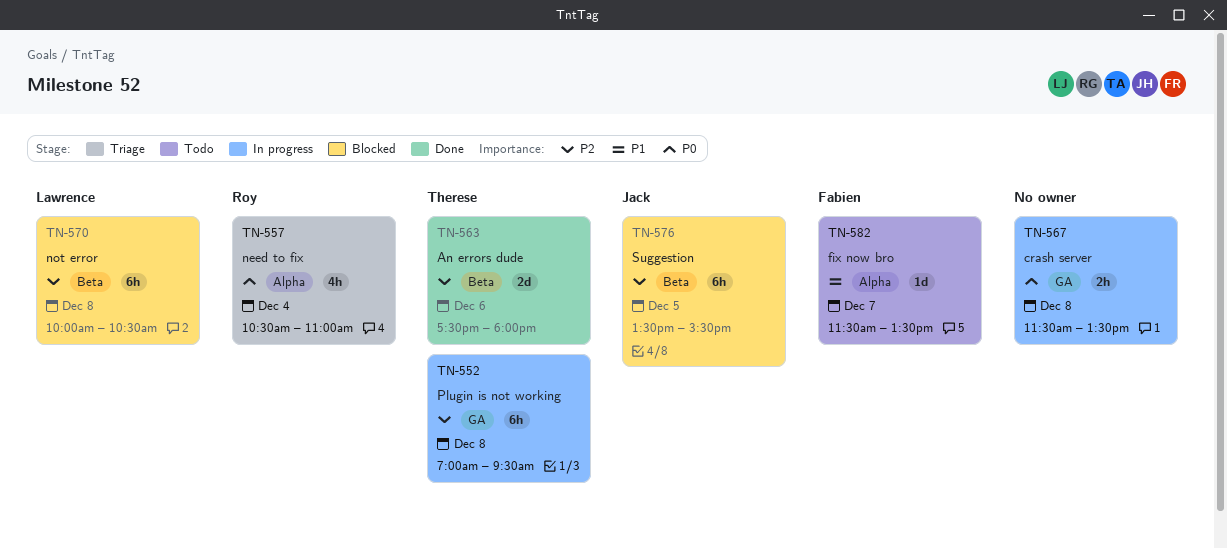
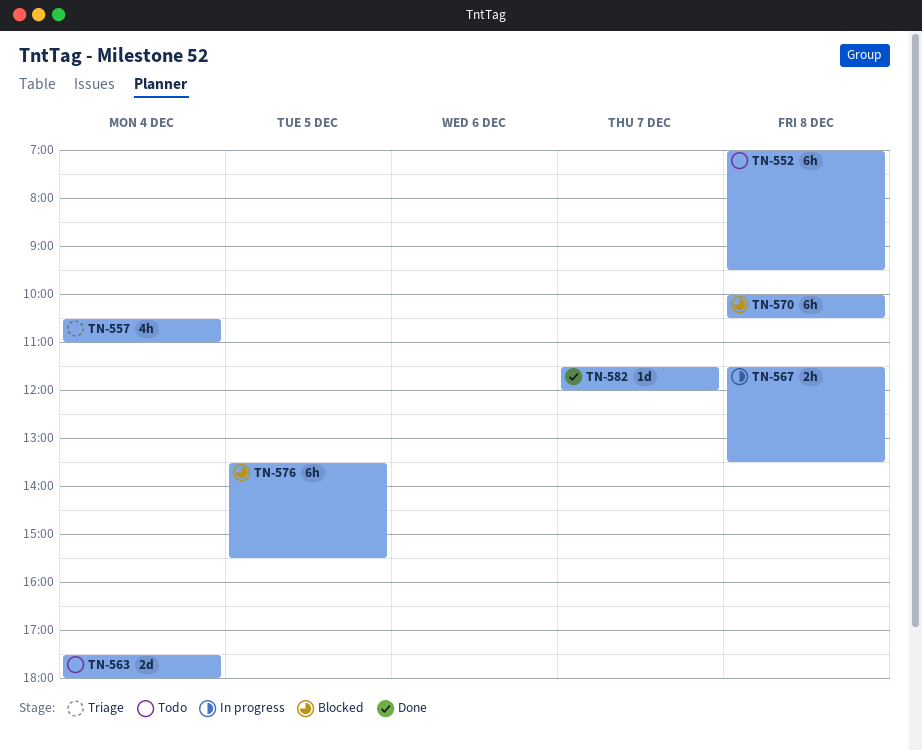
TN-552, status: In progress -> Todo
TN-563, status: Done -> Todo
TN-563, day: Dec 6 -> Dec 4
TN-582, status: Todo -> Done
TN-582, ends: 13:30 -> 12:00

